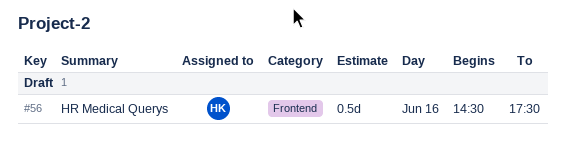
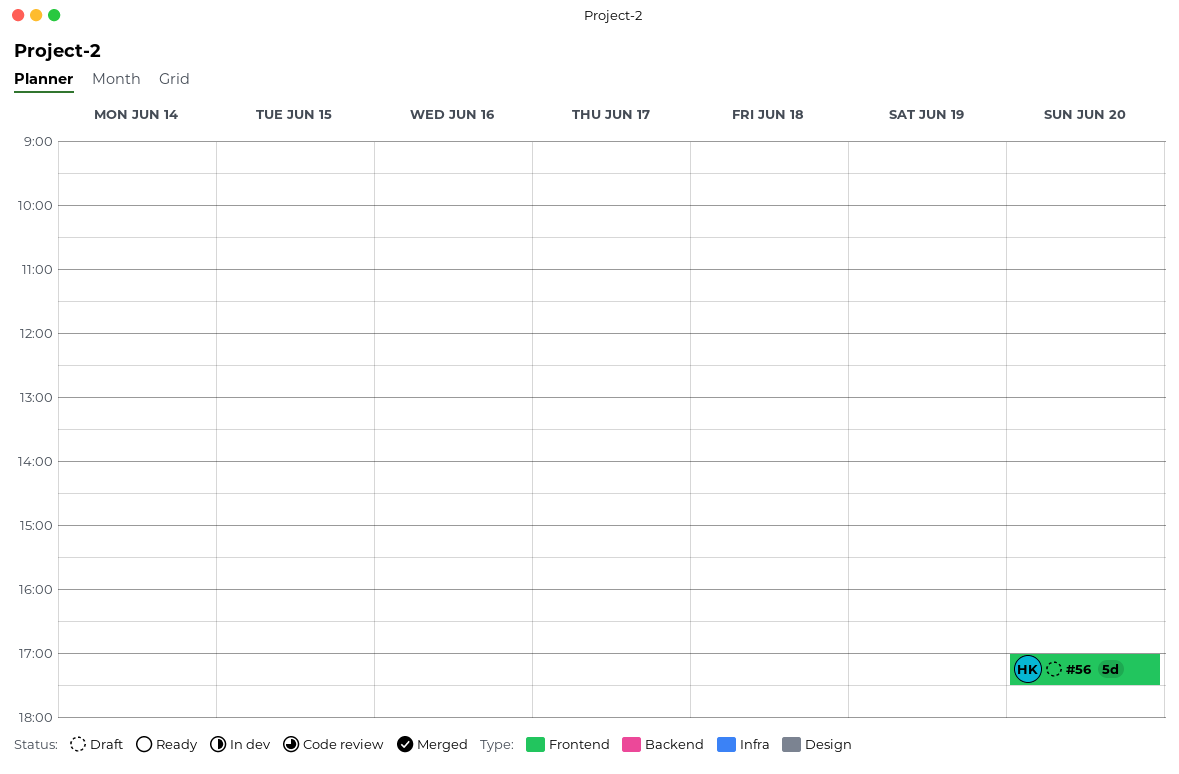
#56, estimate: 0.5d -> 5d
#56, day: Jun 16 -> Jun 20
#56, begins: 14:30 -> 17:00

